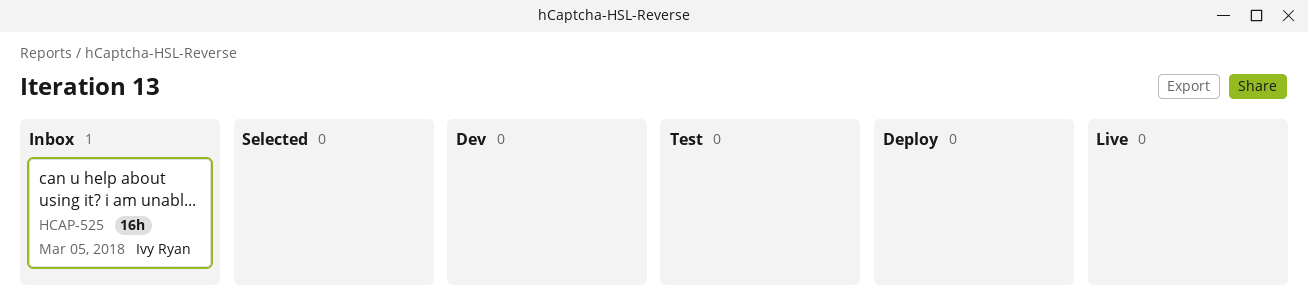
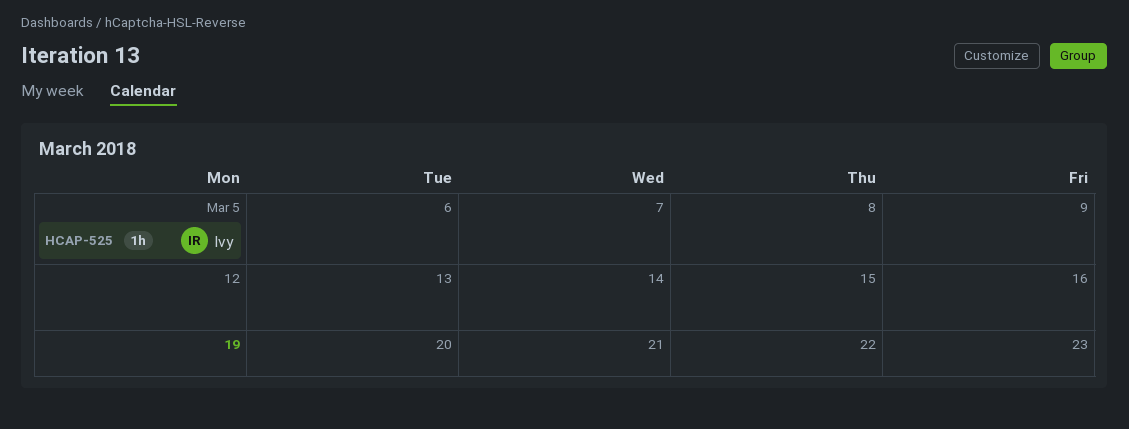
HCAP-525, estimate: 16h -> 1h

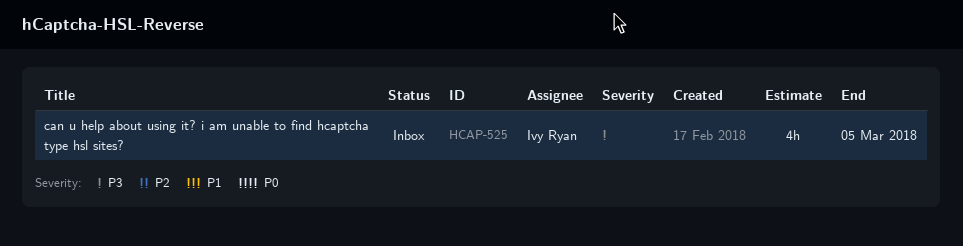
HCAP-525, estimate: 1h -> 4h

